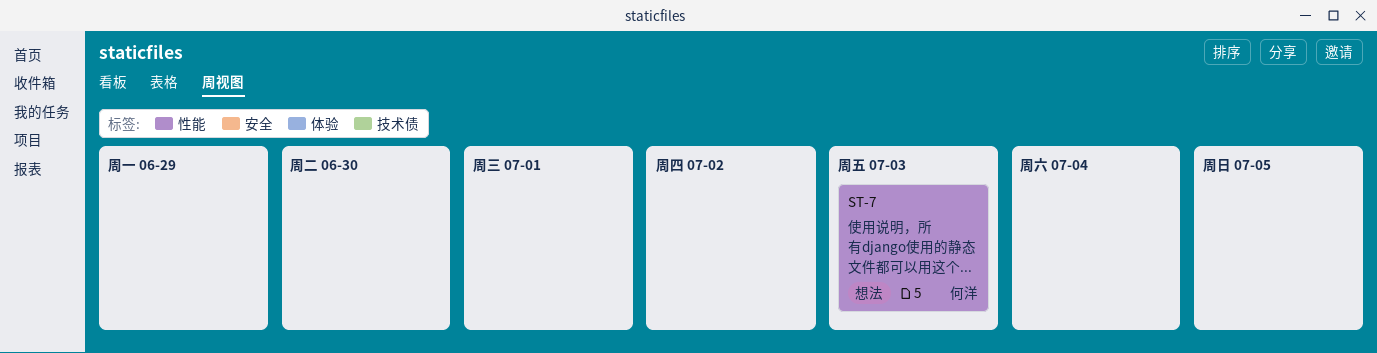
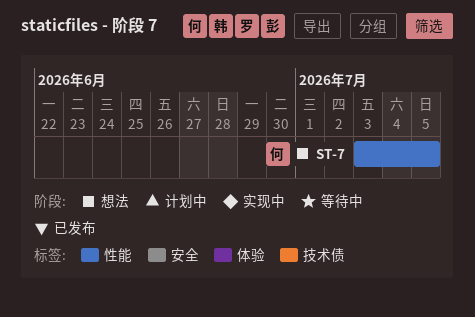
ST-7, due: Jul 3 -> Jul 5

